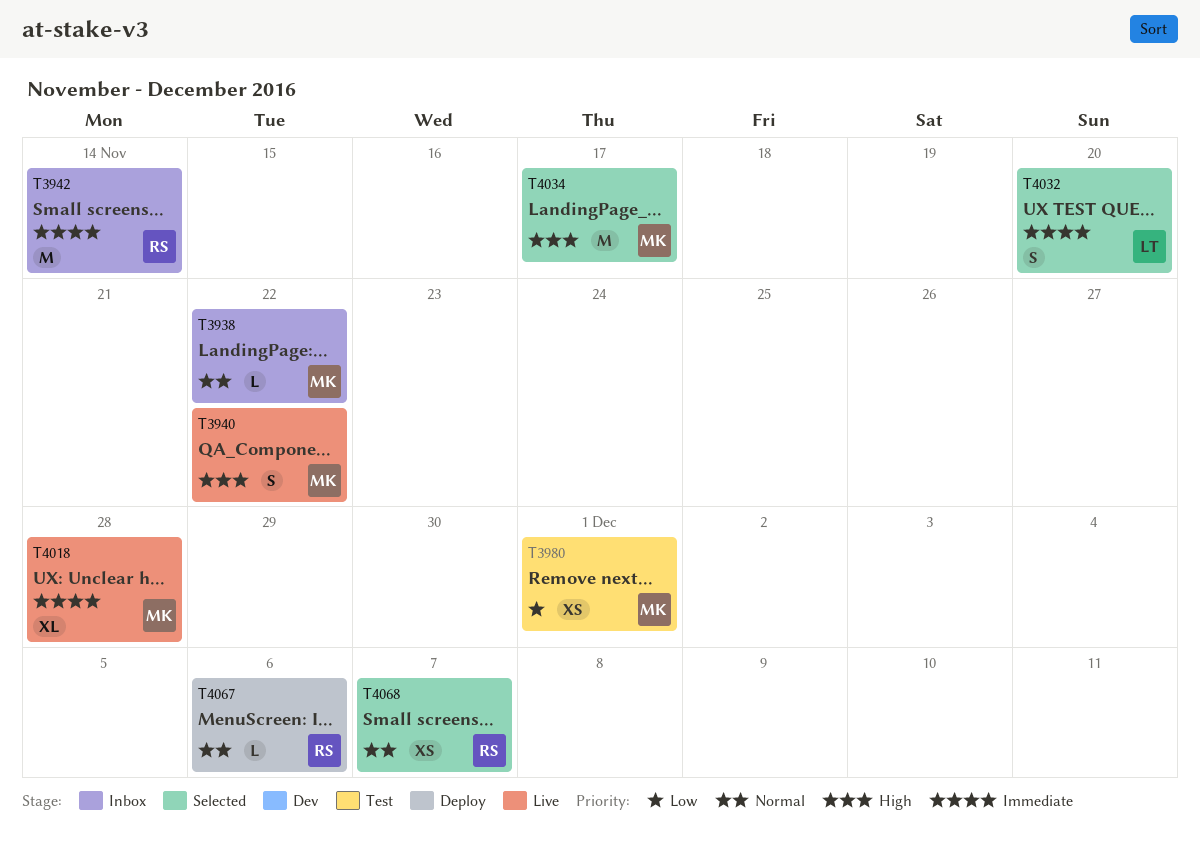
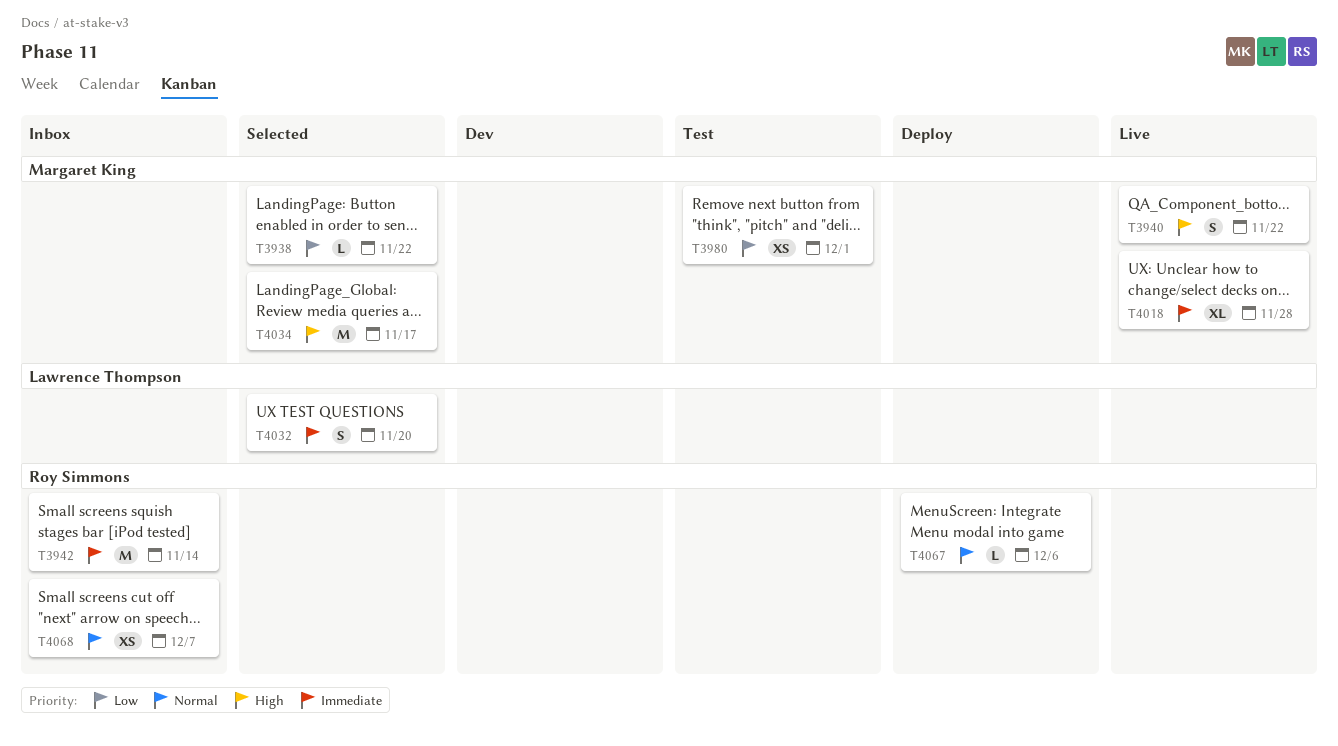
T3938, status: Inbox -> Selected
T3938, priority: Normal -> Low
T4068, status: Selected -> Inbox

